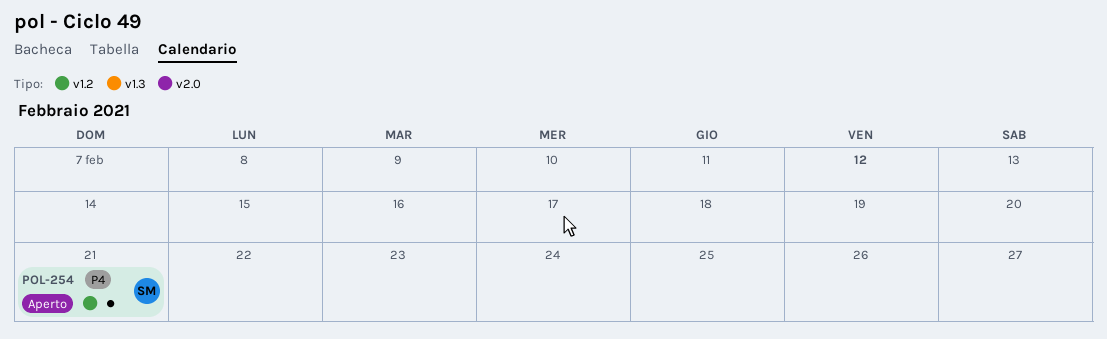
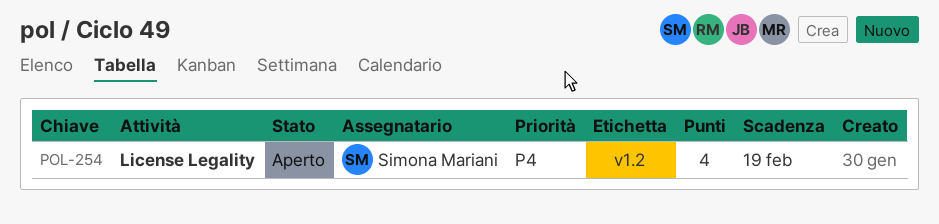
POL-254, estimate: 1 -> 4
POL-254, due: Feb 21 -> Feb 19

